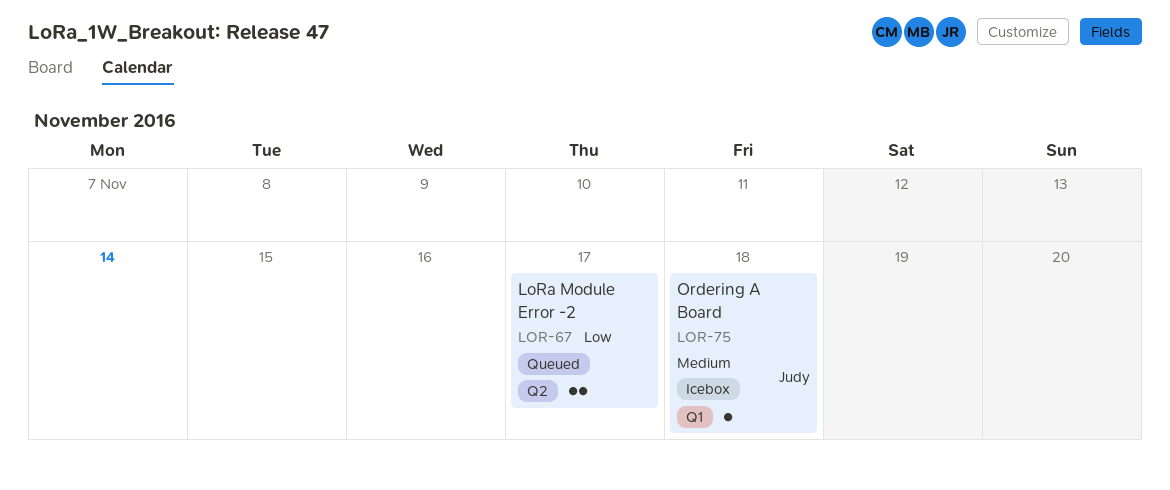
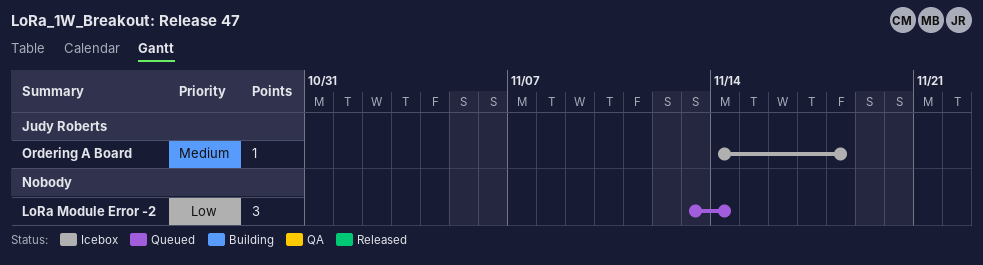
LoRa Module Error -2, estimate: 2 -> 3
LoRa Module Error -2, due: Nov 17 -> Nov 14

